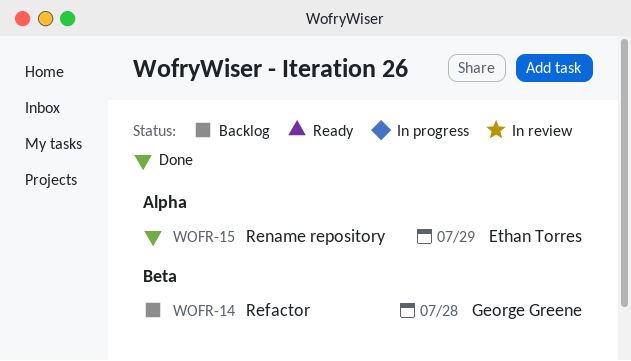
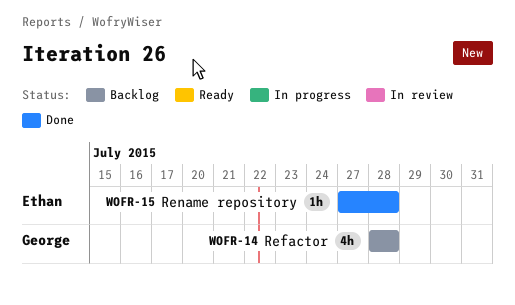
WOFR-15, due: Jul 29 -> Jul 28

